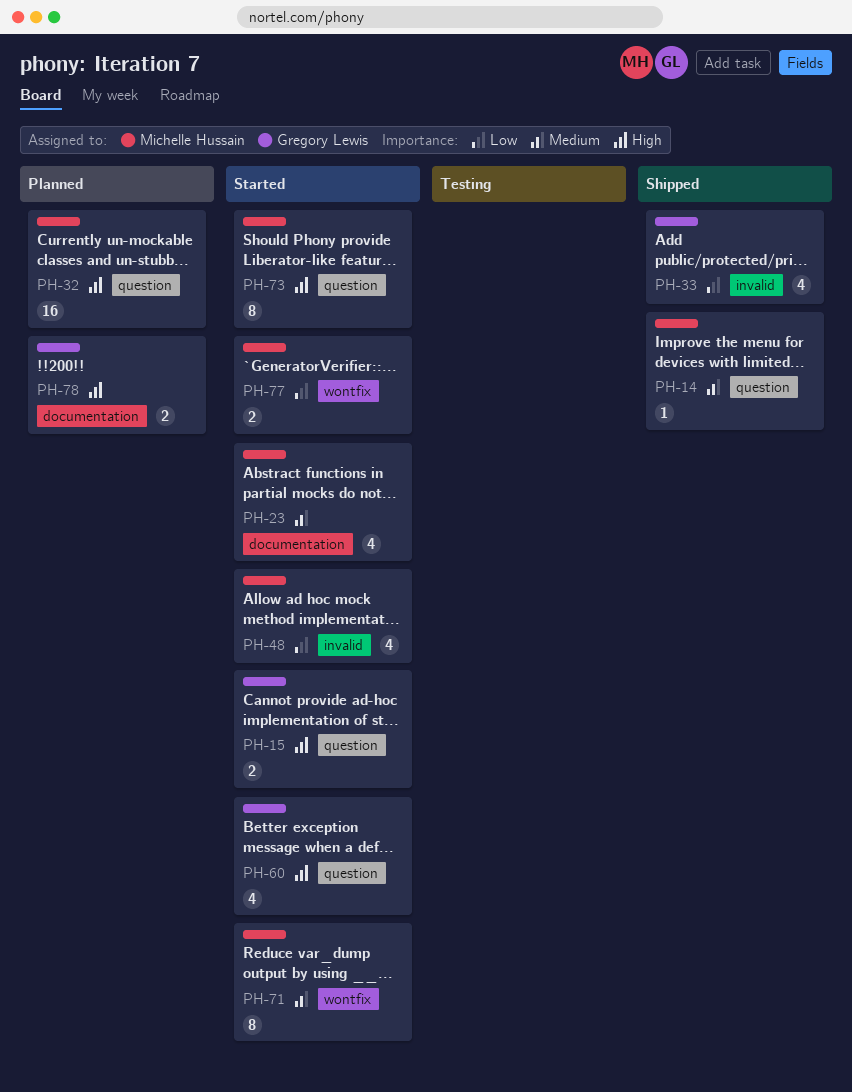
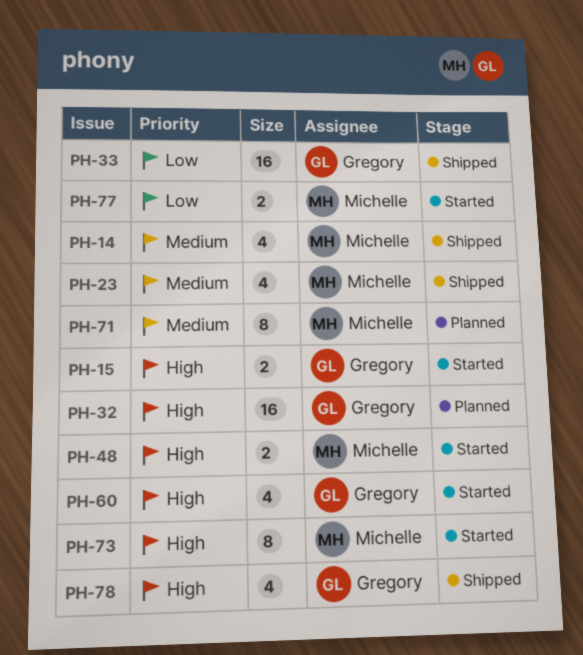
PH-14, estimate: 1 -> 4
PH-23, status: Started -> Shipped
PH-32, owner: Michelle Hussain -> Gregory Lewis
PH-33, estimate: 4 -> 16
PH-48, priority: Low -> High
PH-48, estimate: 4 -> 2
PH-71, status: Started -> Planned
PH-78, status: Planned -> Shipped
PH-78, estimate: 2 -> 4

